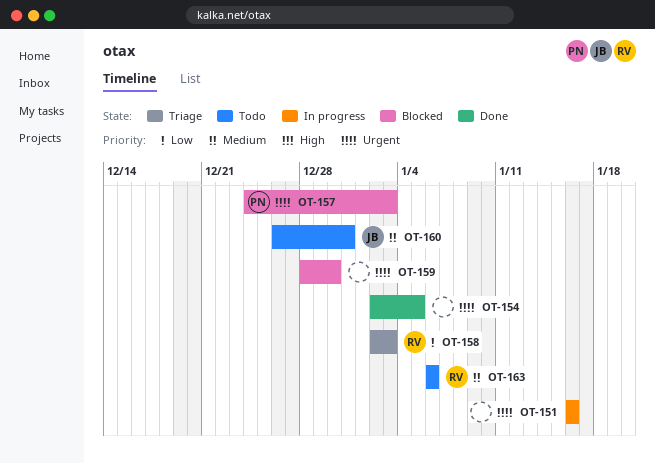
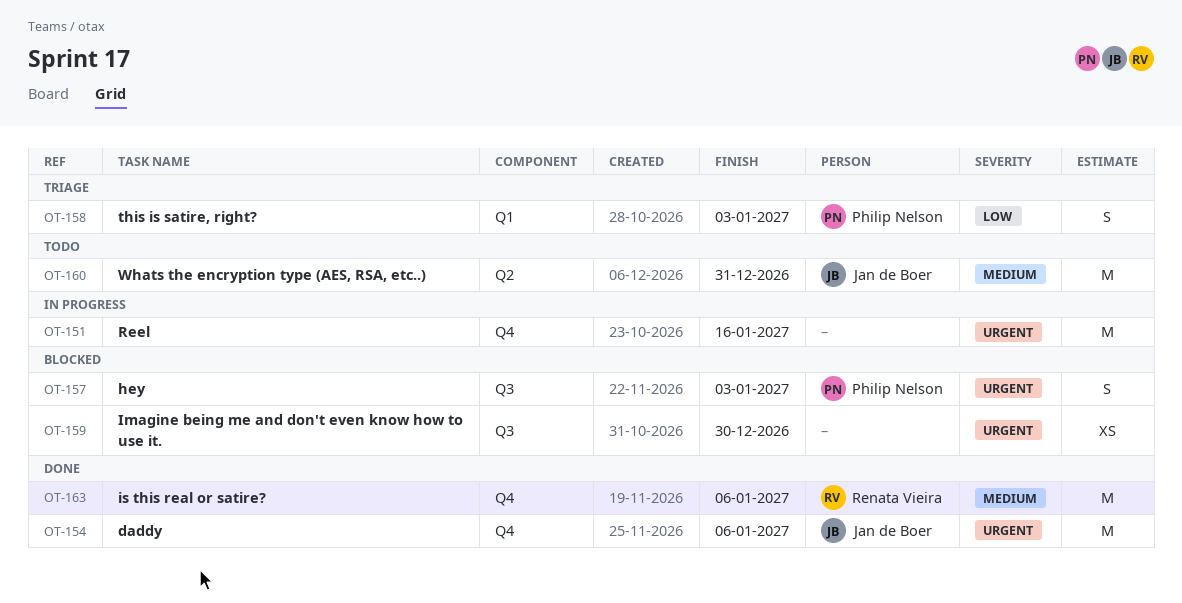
OT-154, owner: none -> Jan de Boer
OT-154, due: Jan 5 -> Jan 6
OT-158, owner: Renata Vieira -> Philip Nelson
OT-163, status: Todo -> Done

